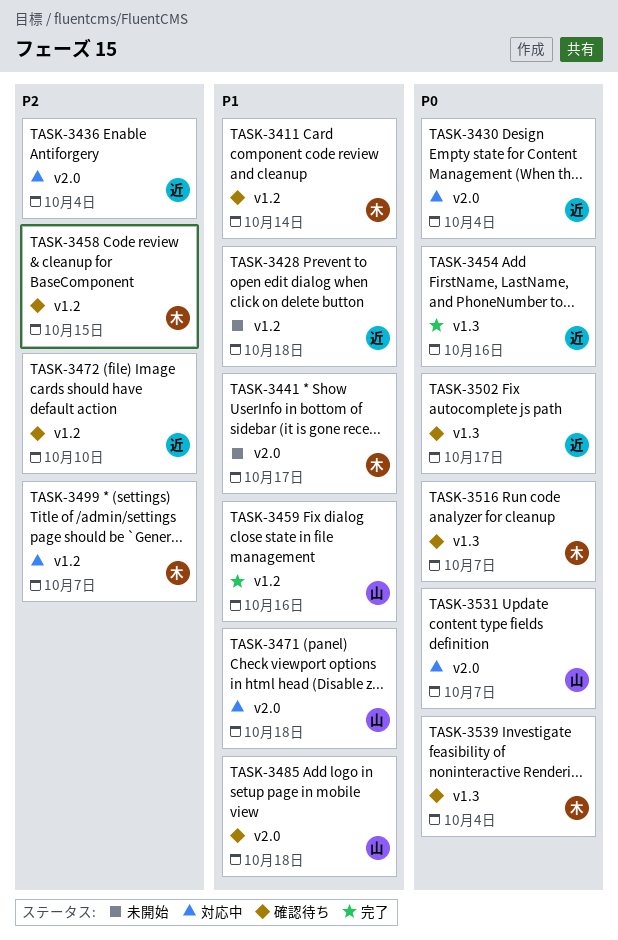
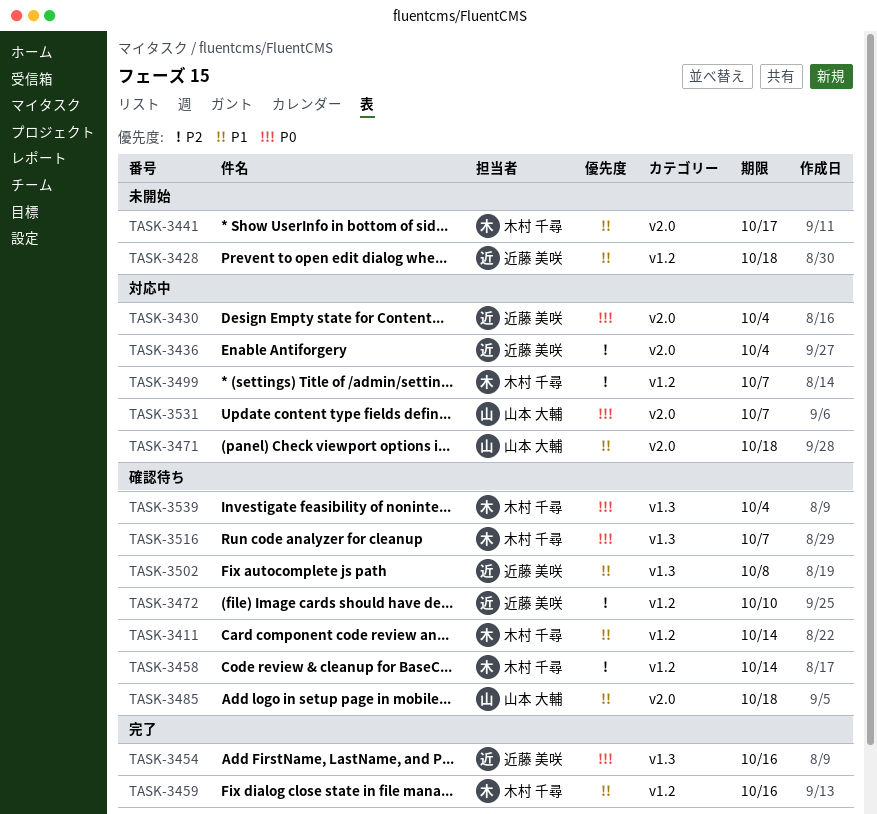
TASK-3458, due: Oct 15 -> Oct 14
TASK-3459, owner: 山本 大輔 -> 木村 千尋
TASK-3502, priority: P0 -> P1
TASK-3502, due: Oct 17 -> Oct 8

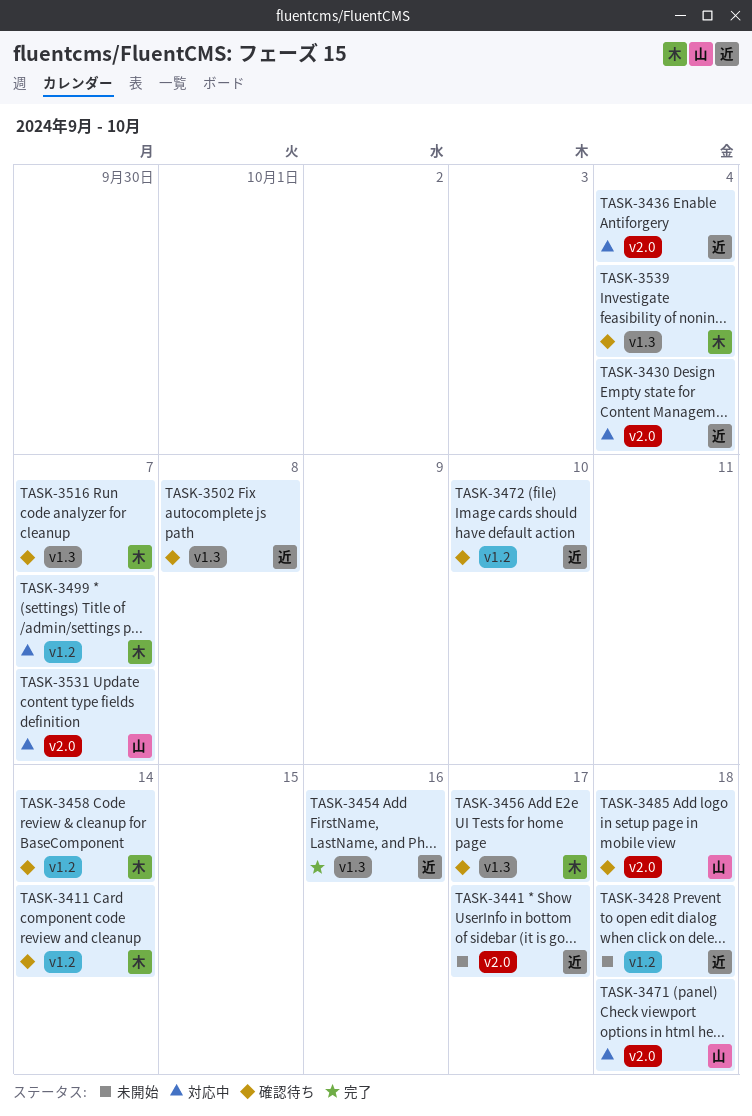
TASK-3441, owner: 木村 千尋 -> 近藤 美咲
TASK-3456: none -> present
TASK-3459: present -> none

